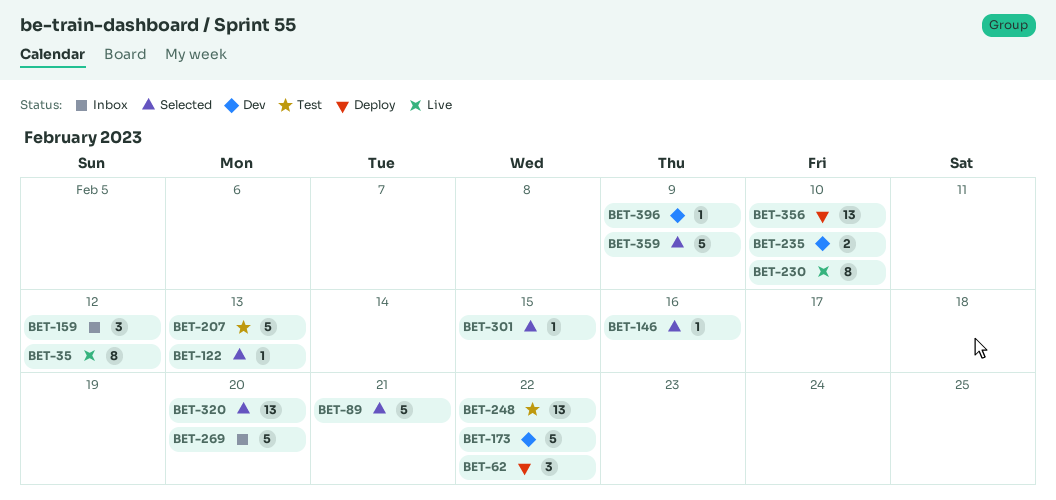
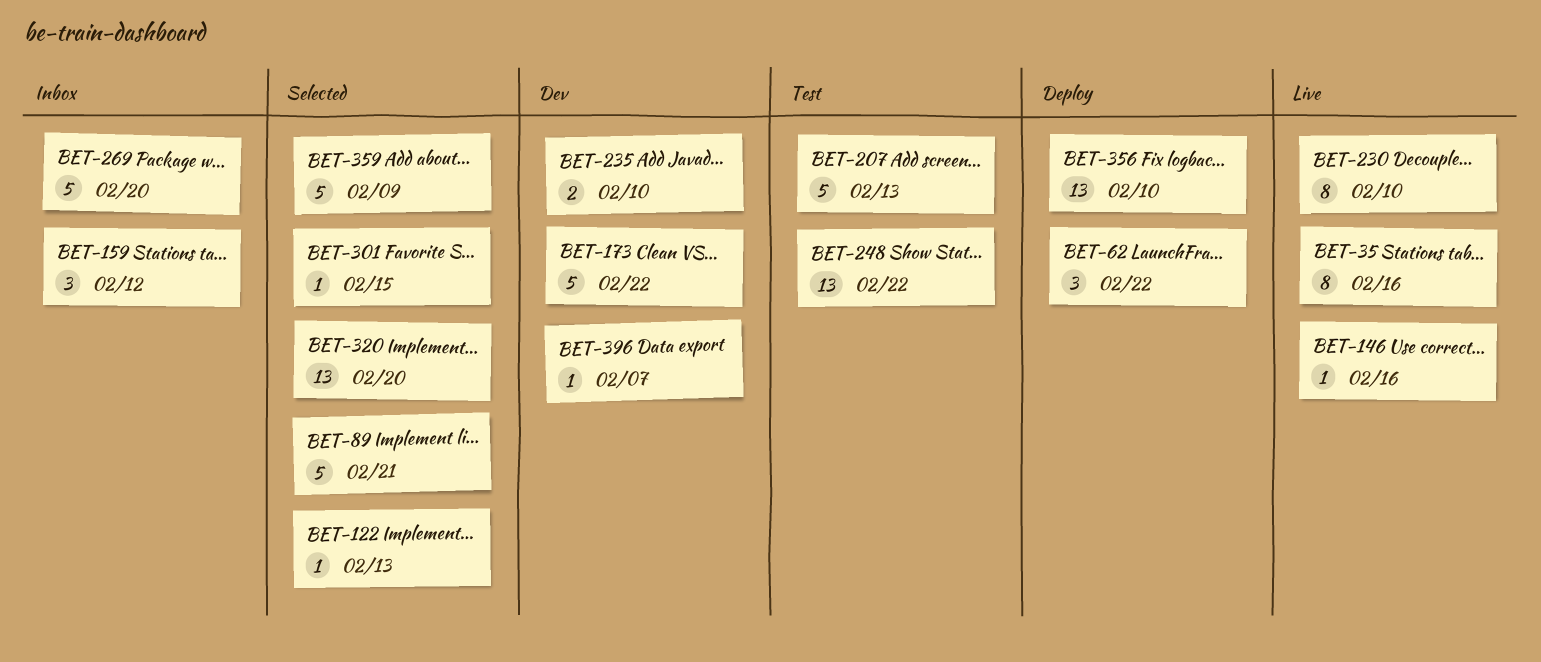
BET-35, due: Feb 12 -> Feb 16
BET-146, status: Selected -> Live
BET-396, due: Feb 9 -> Feb 7

